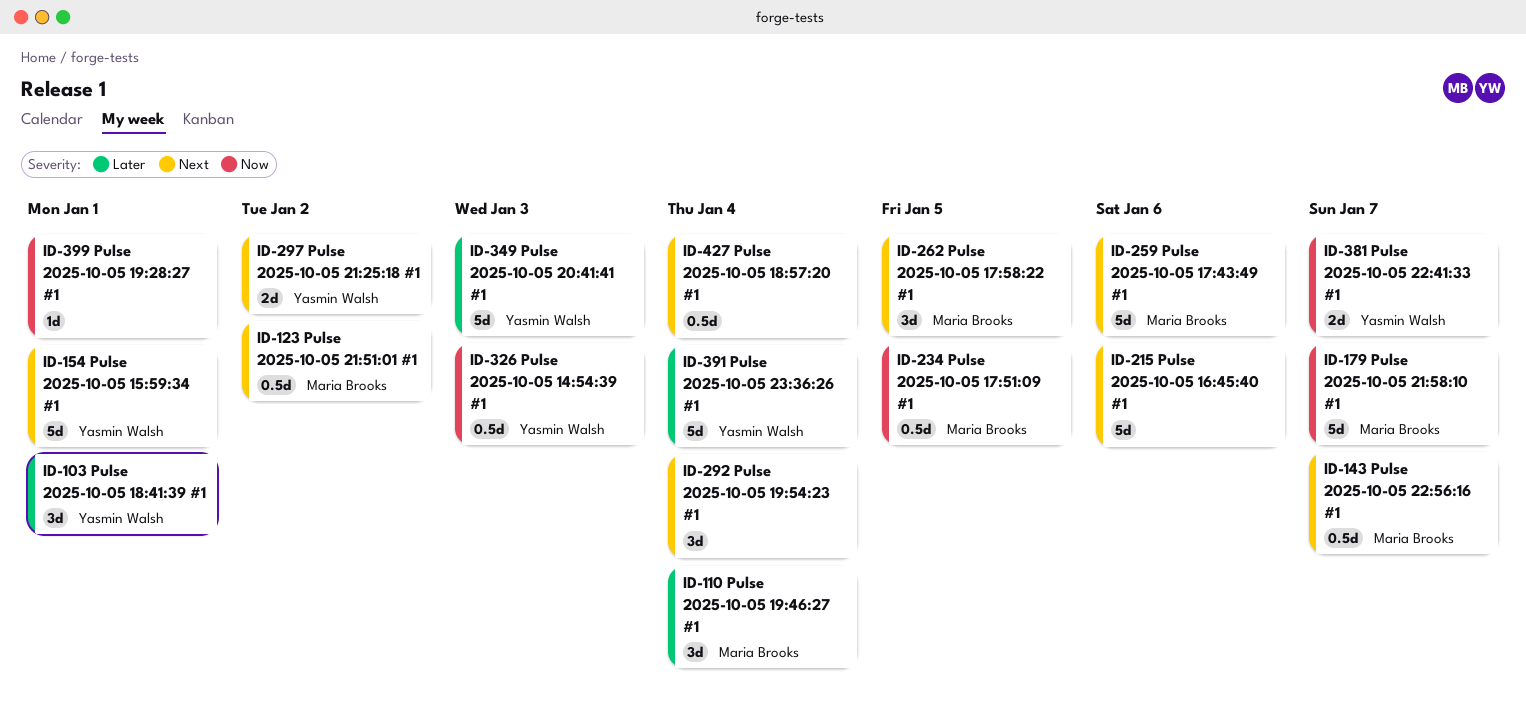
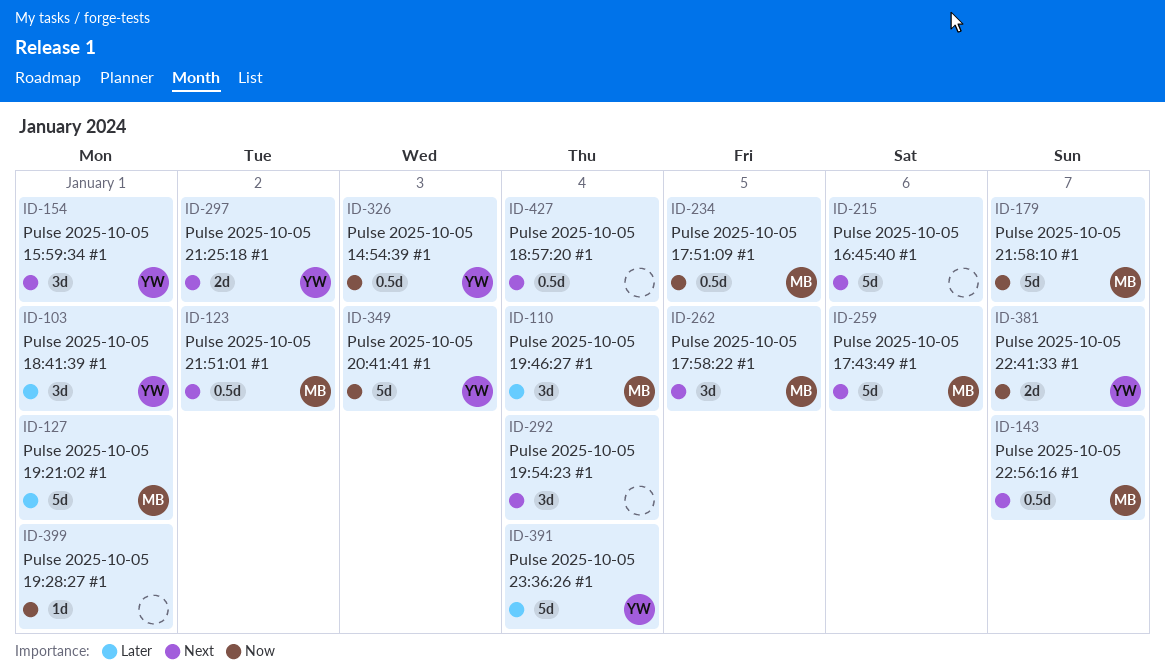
ID-127: none -> present
ID-154, estimate: 5d -> 3d
ID-349, priority: Later -> Now

